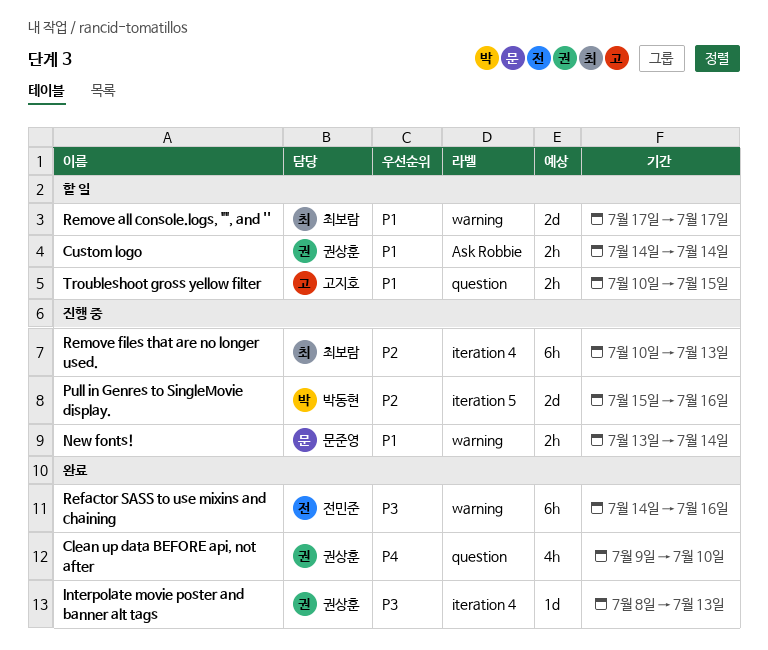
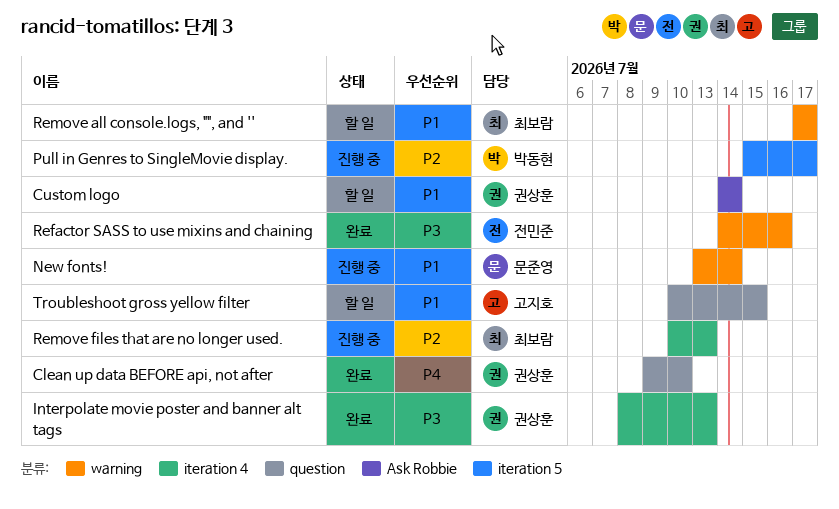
Pull in Genres to SingleMovie display., due: Jul 16 -> Jul 17

